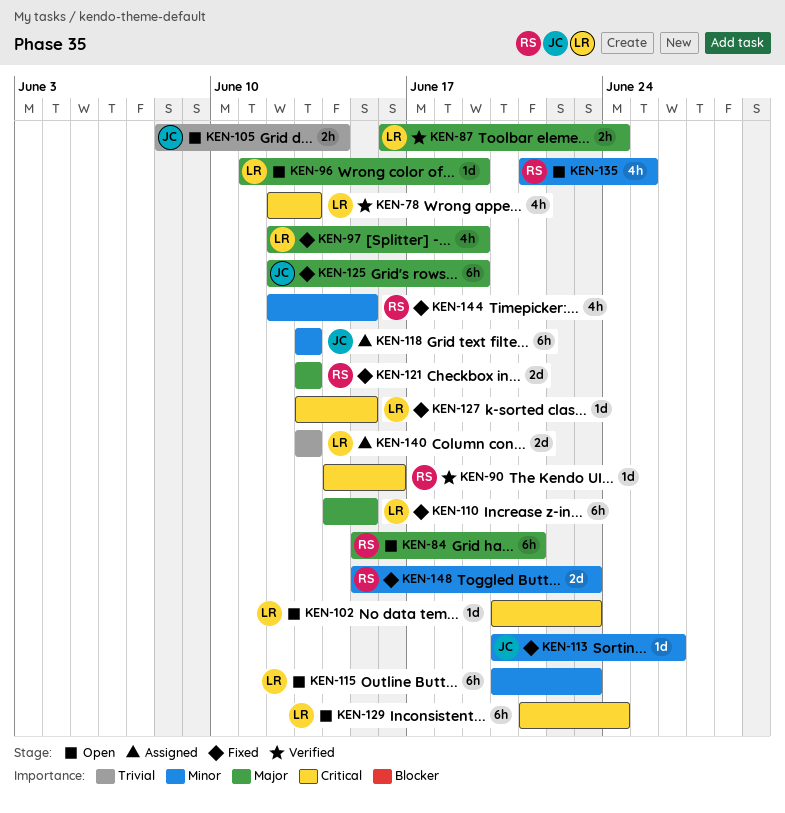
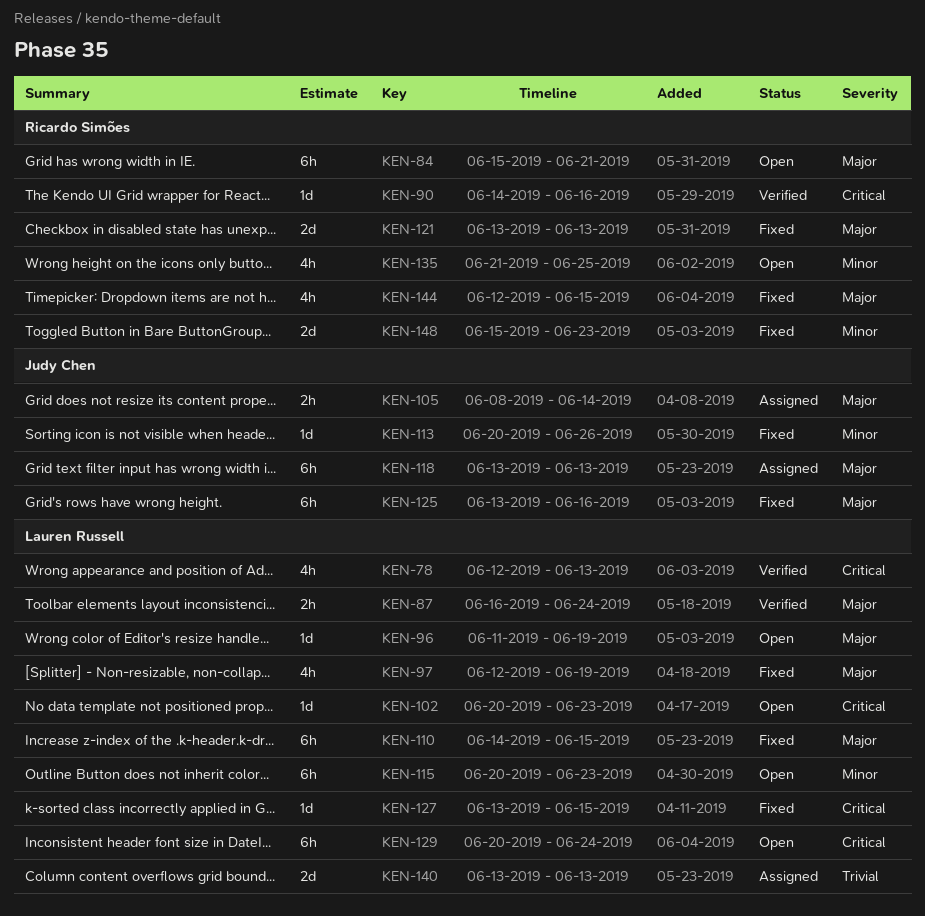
KEN-105, status: Open -> Assigned
KEN-105, priority: Trivial -> Major
KEN-118, priority: Minor -> Major
KEN-125, start: Jun 12 -> Jun 13
KEN-125, due: Jun 19 -> Jun 16
KEN-129, start: Jun 21 -> Jun 20
KEN-144, priority: Minor -> Major

